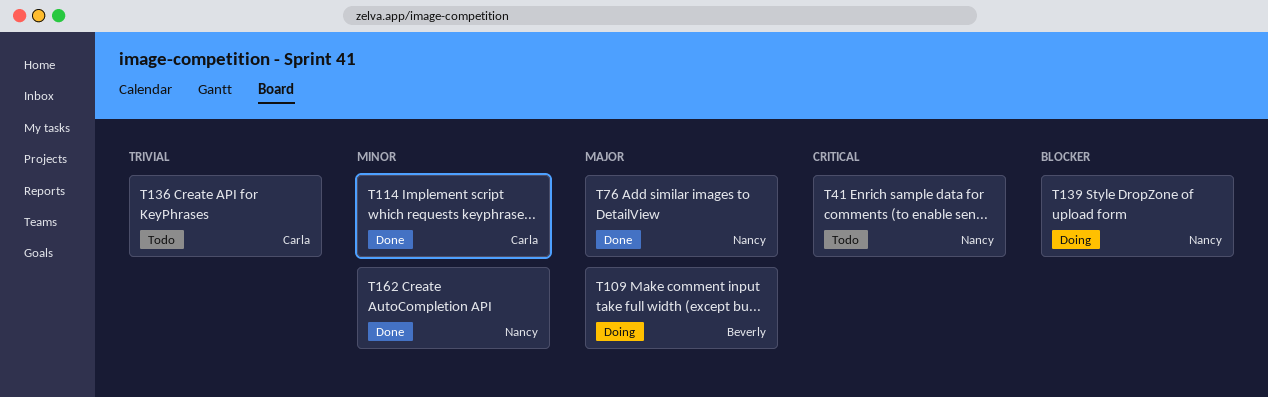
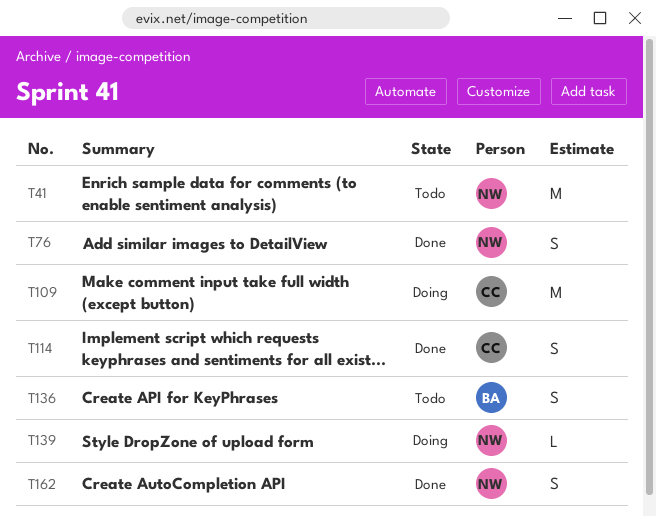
T109, owner: Beverly -> Carla
T136, owner: Carla -> Beverly

